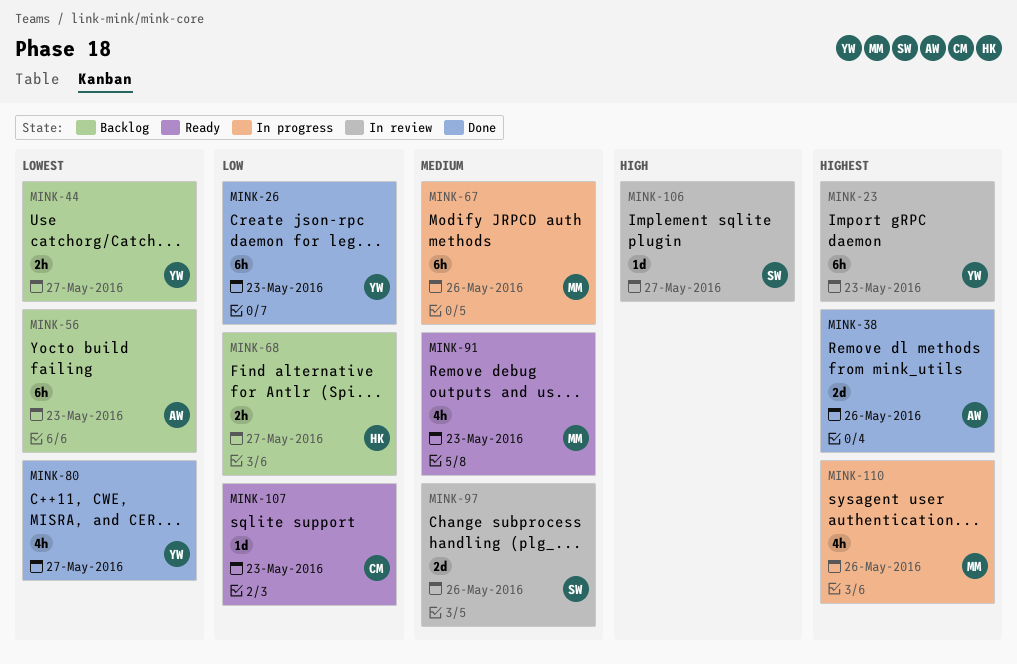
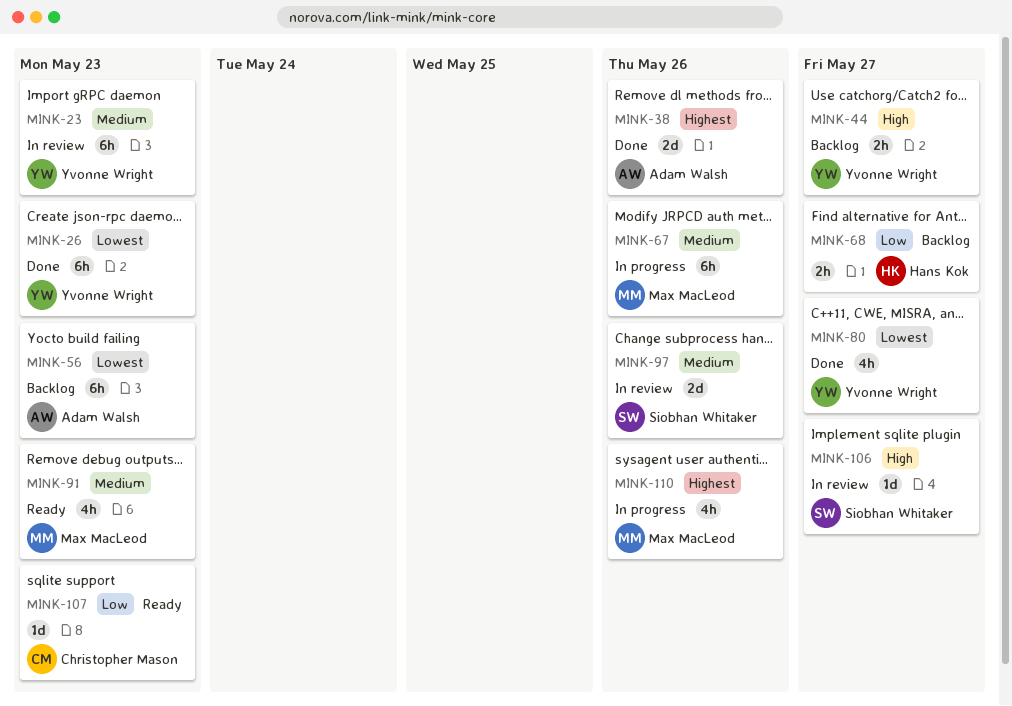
MINK-23, priority: Highest -> Medium
MINK-26, priority: Low -> Lowest
MINK-44, priority: Lowest -> High

